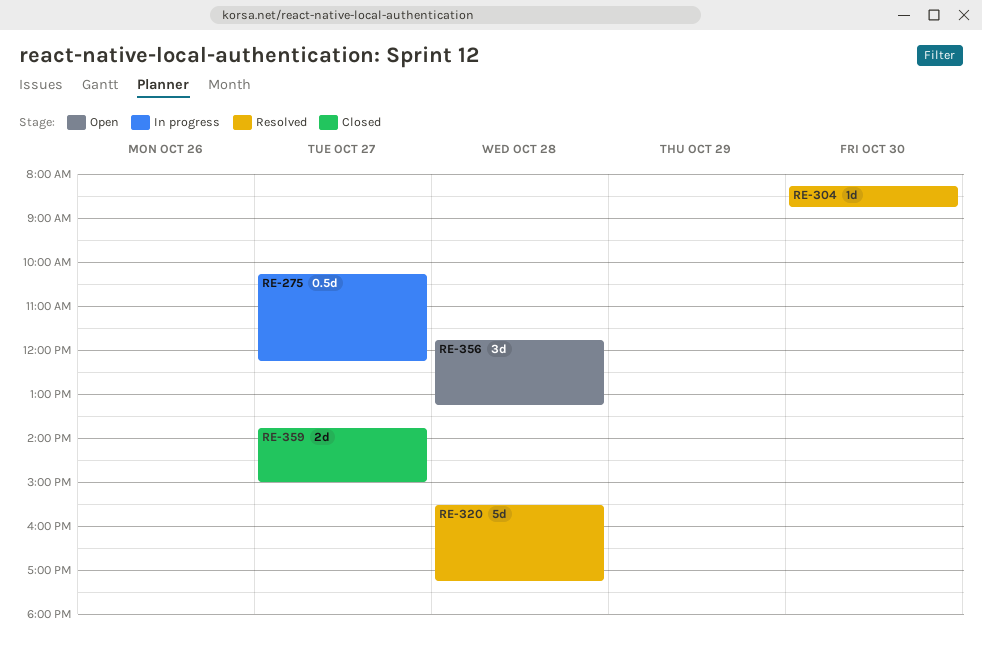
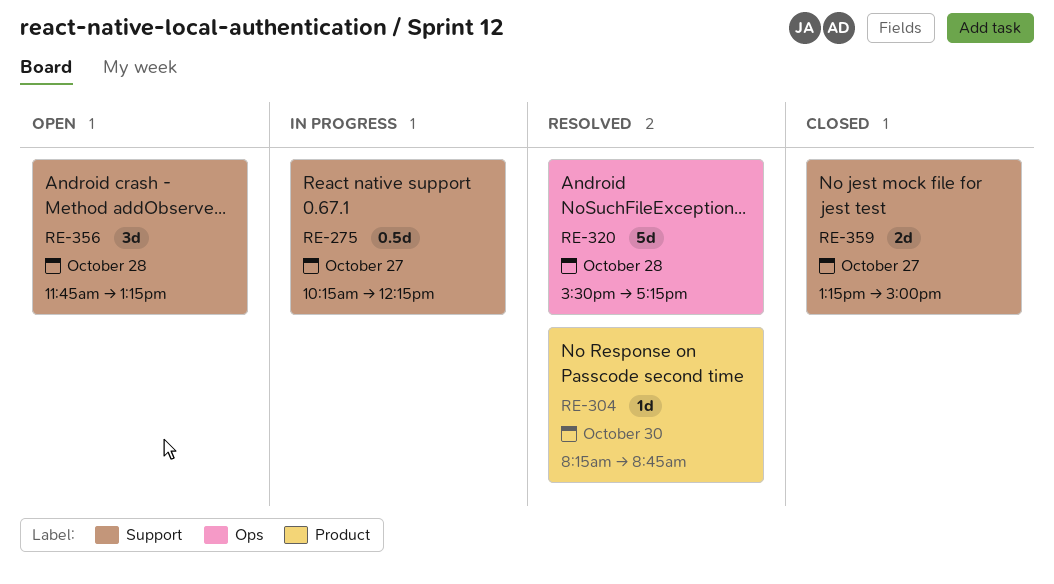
RE-359, begins: 13:45 -> 13:15

